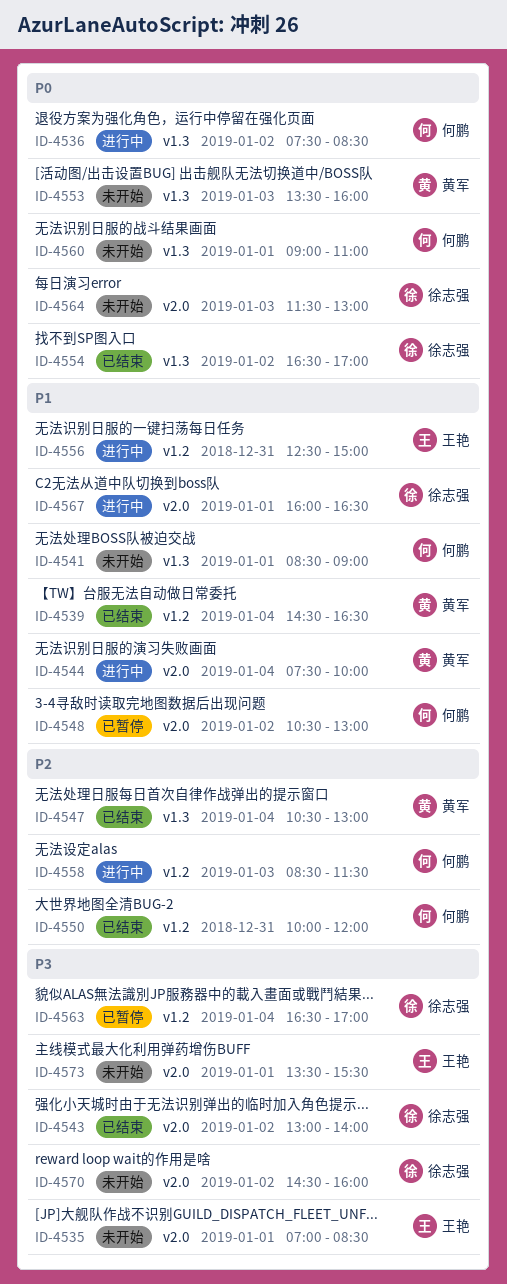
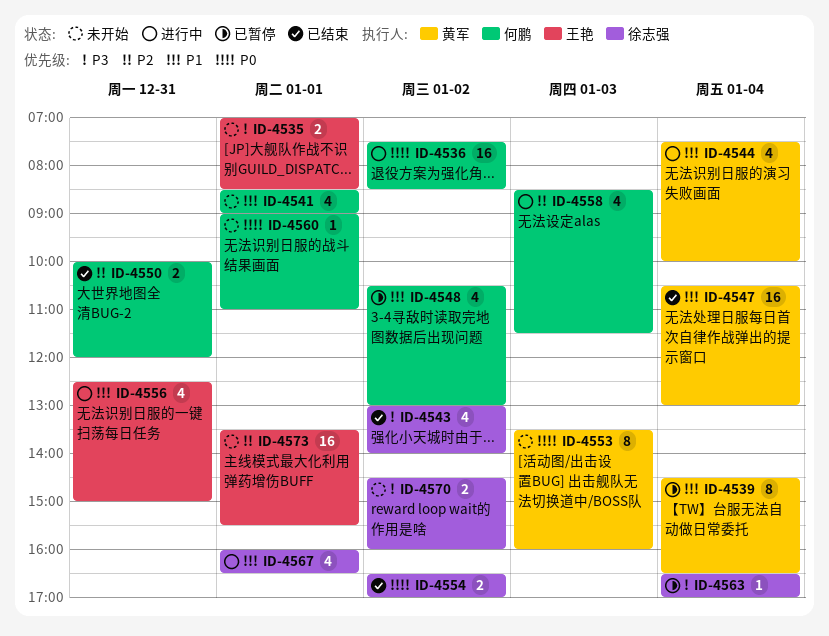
ID-4539, status: 已结束 -> 已暂停
ID-4547, priority: P2 -> P1
ID-4564: present -> none
ID-4573, priority: P3 -> P2

